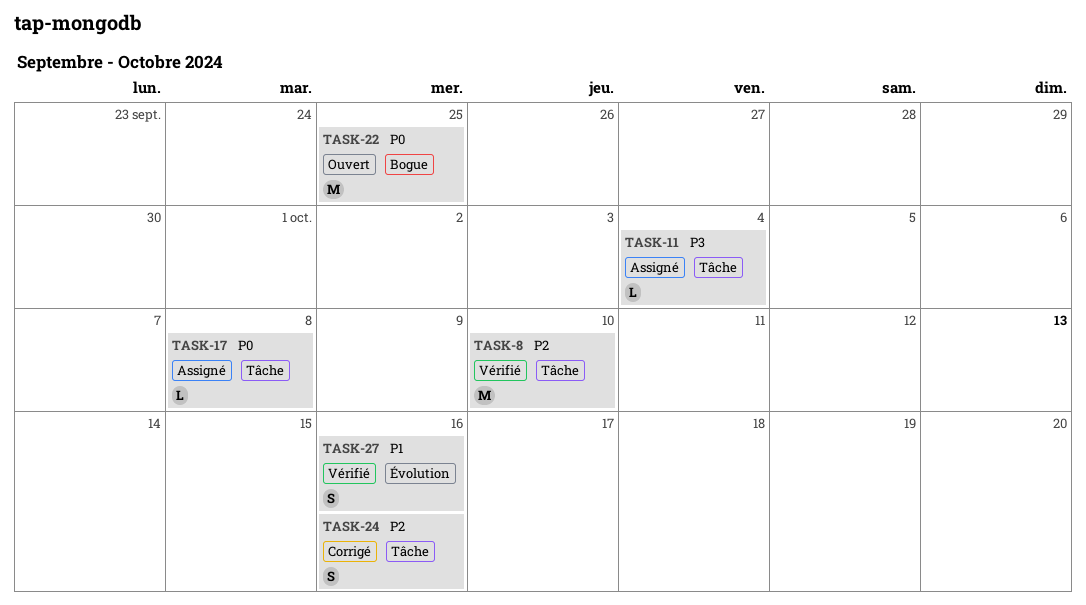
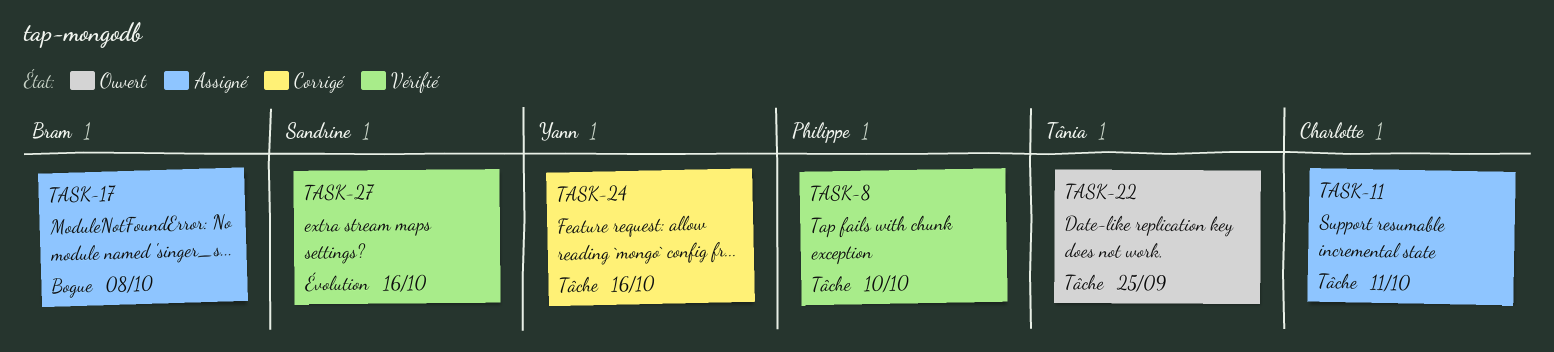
TASK-11, due: Oct 4 -> Oct 11
TASK-17, label: Tâche -> Bogue
TASK-22, label: Bogue -> Tâche

